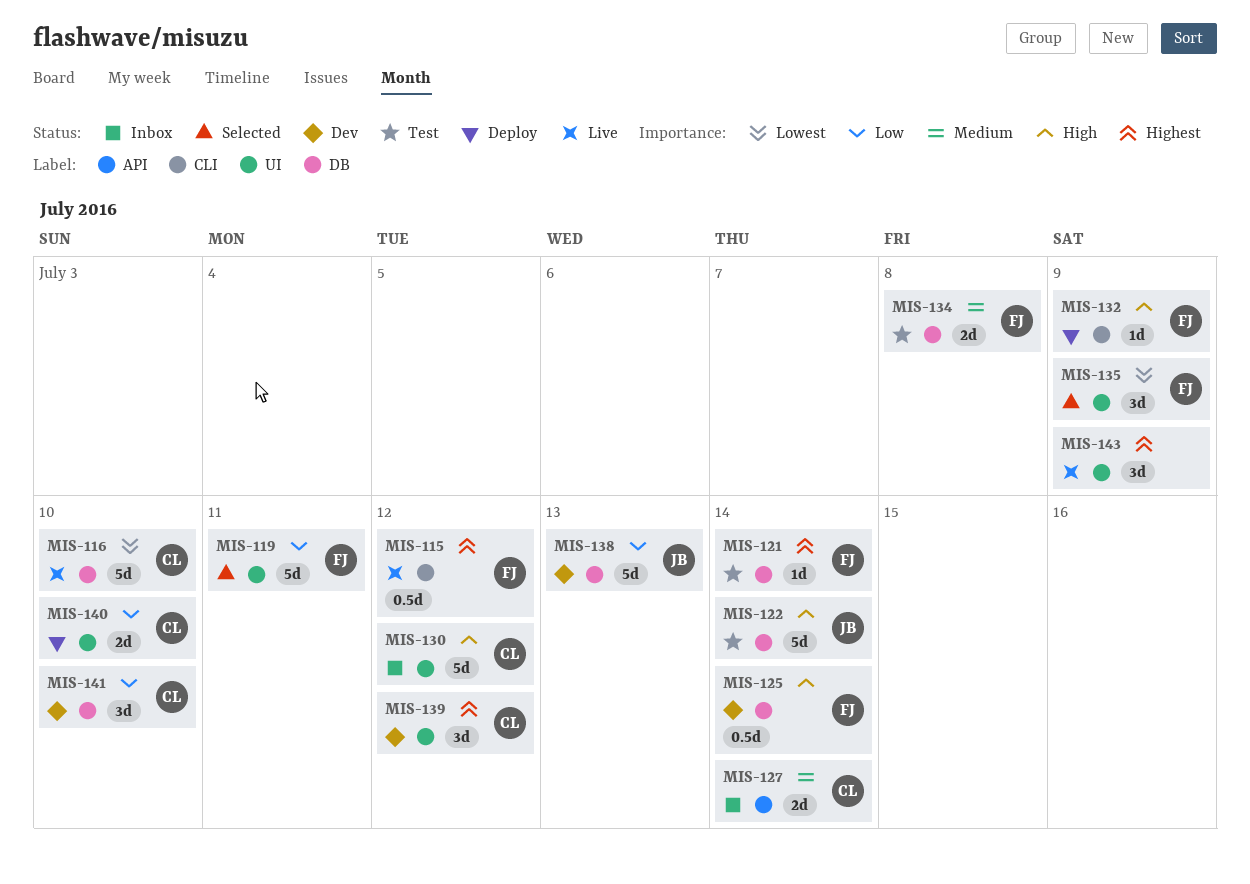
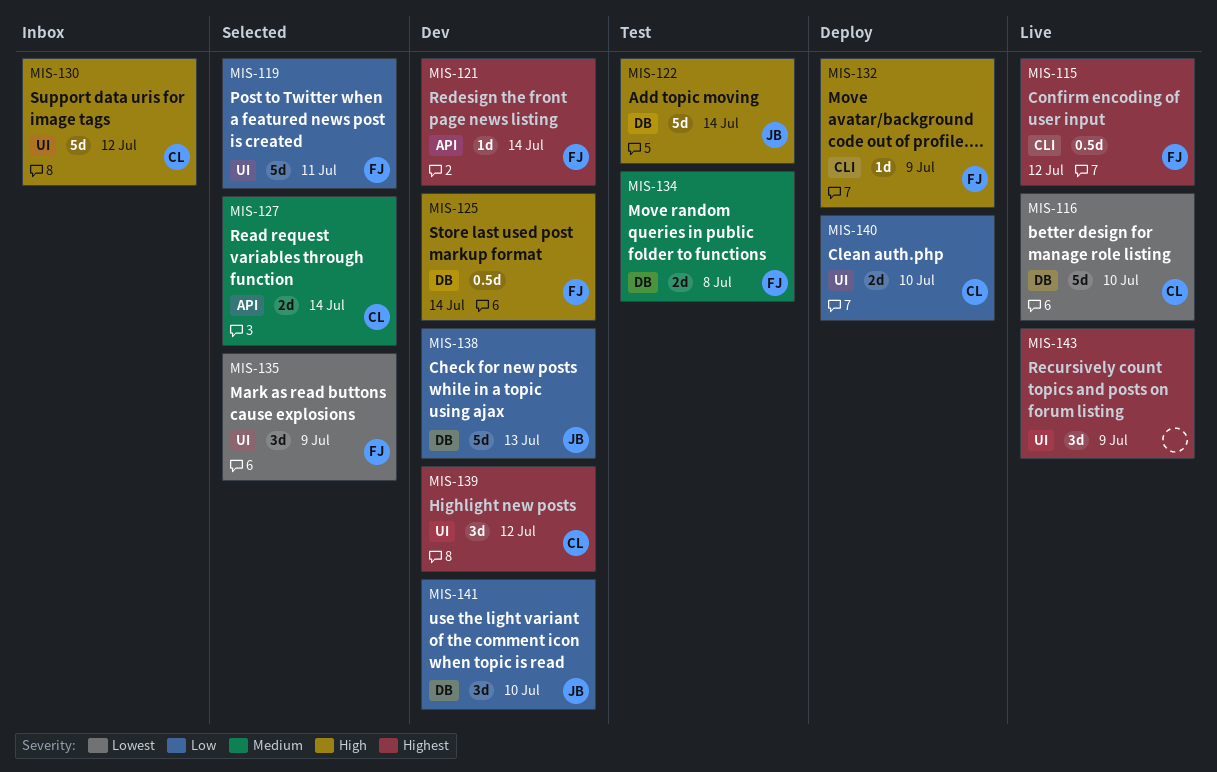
MIS-121, status: Test -> Dev
MIS-121, label: DB -> API
MIS-127, status: Inbox -> Selected
MIS-141, owner: CL -> JB

